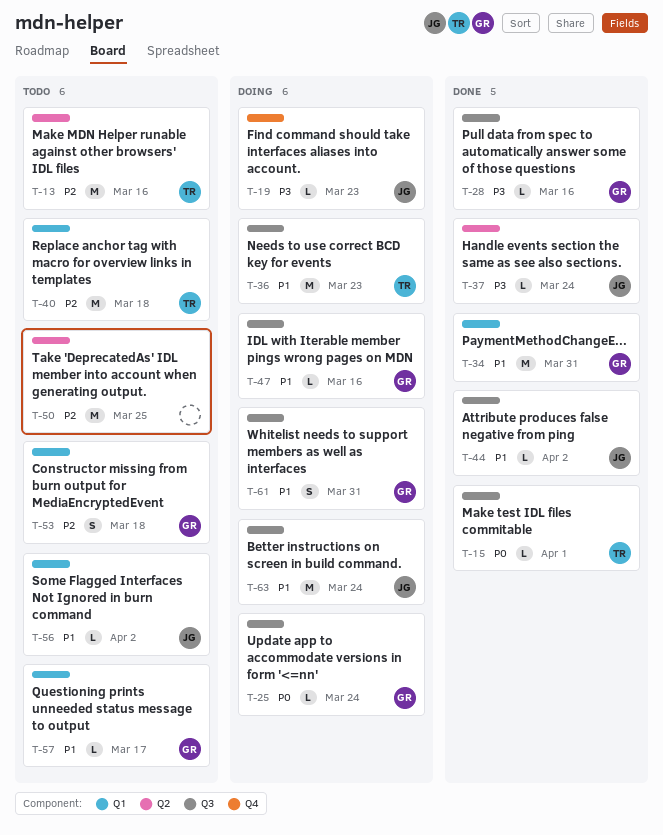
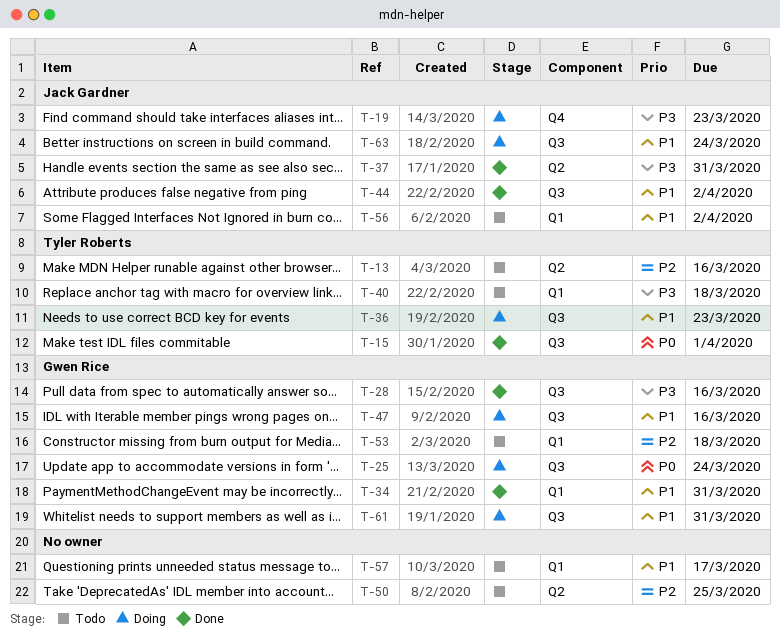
T-37, due: Mar 24 -> Mar 31
T-40, priority: P2 -> P3
T-57, owner: Gwen Rice -> none

